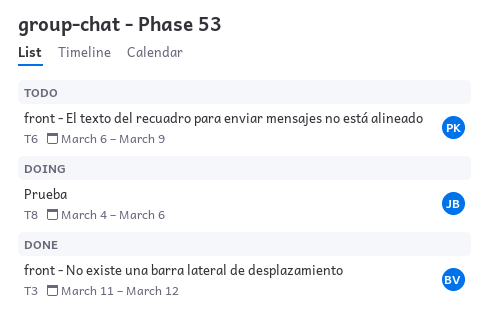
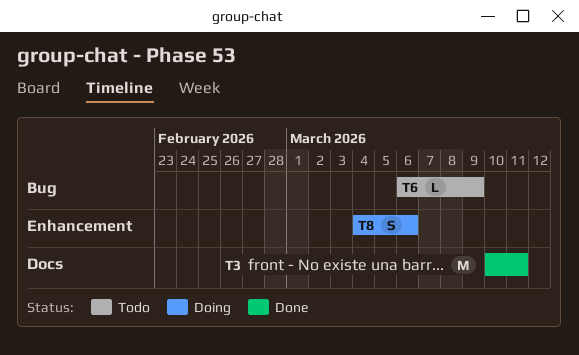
T3, start: Mar 11 -> Mar 10
T3, due: Mar 12 -> Mar 11

